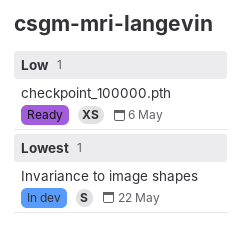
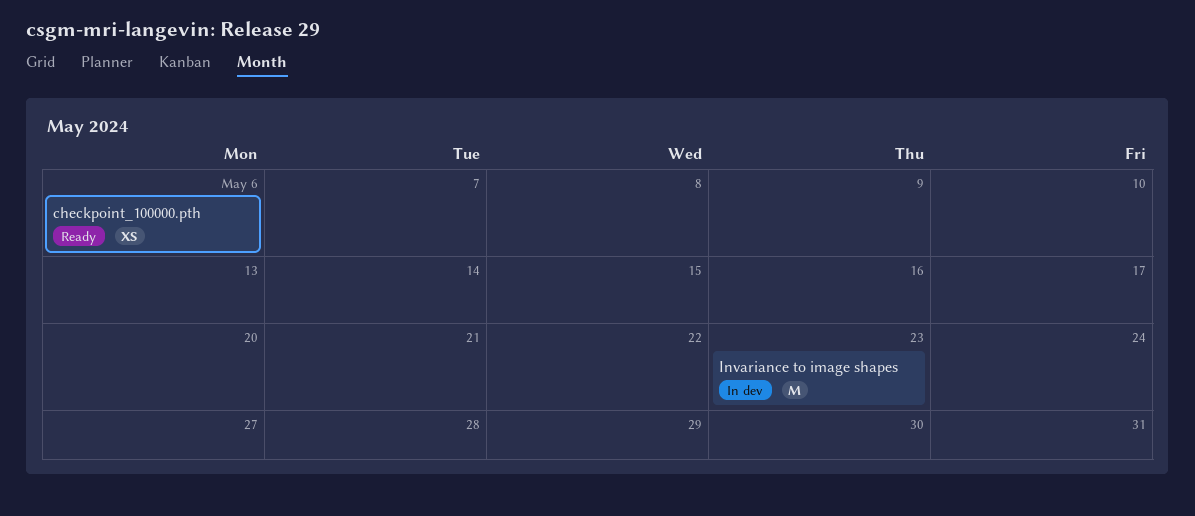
Invariance to image shapes, estimate: S -> M
Invariance to image shapes, due: May 22 -> May 23

